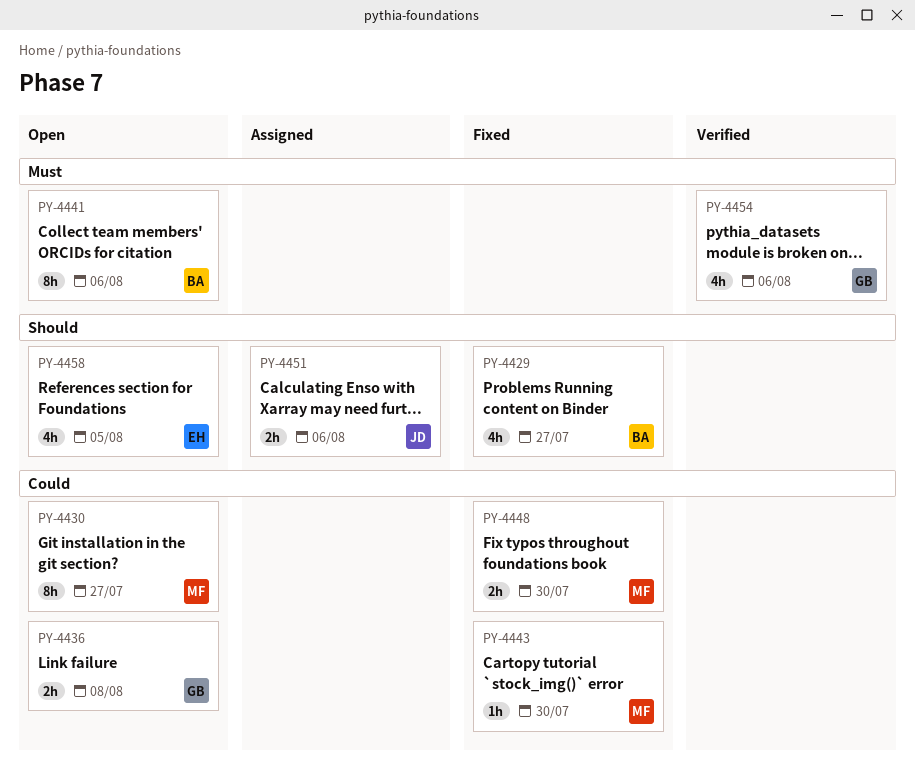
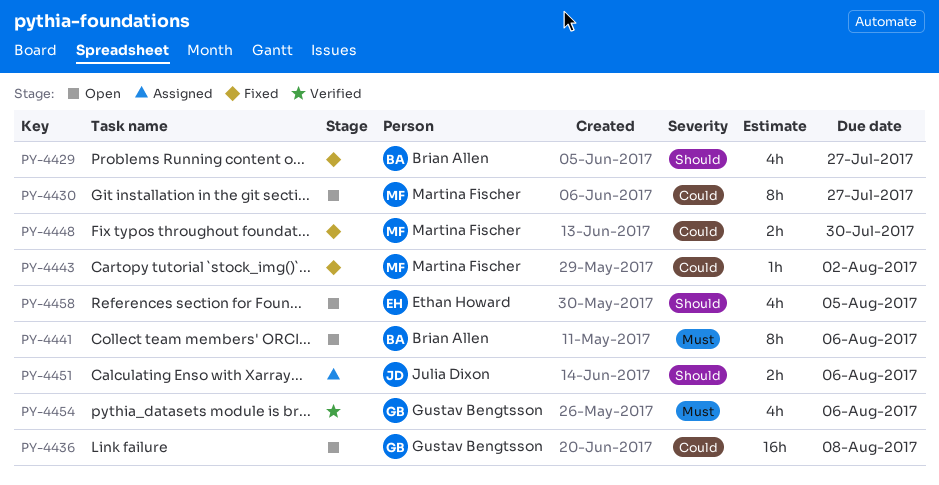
PY-4436, estimate: 2h -> 16h
PY-4443, due: Jul 30 -> Aug 2

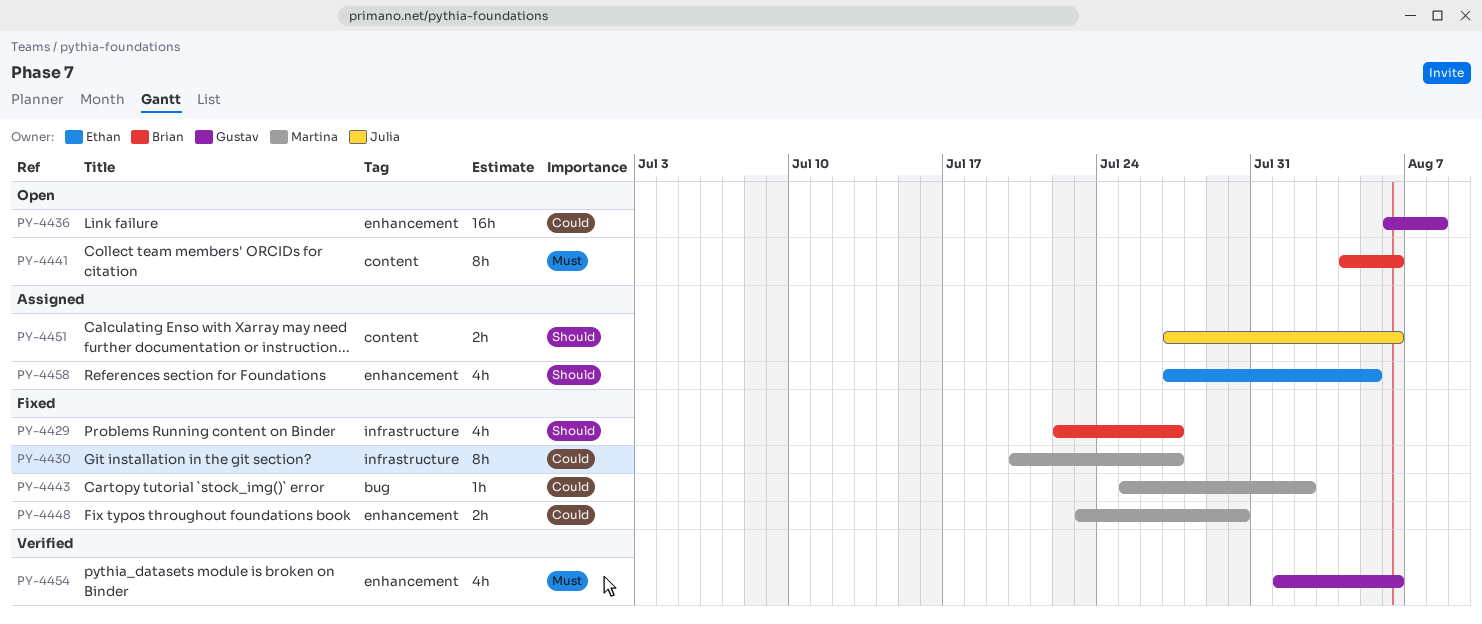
PY-4430, status: Open -> Fixed
PY-4458, status: Open -> Assigned

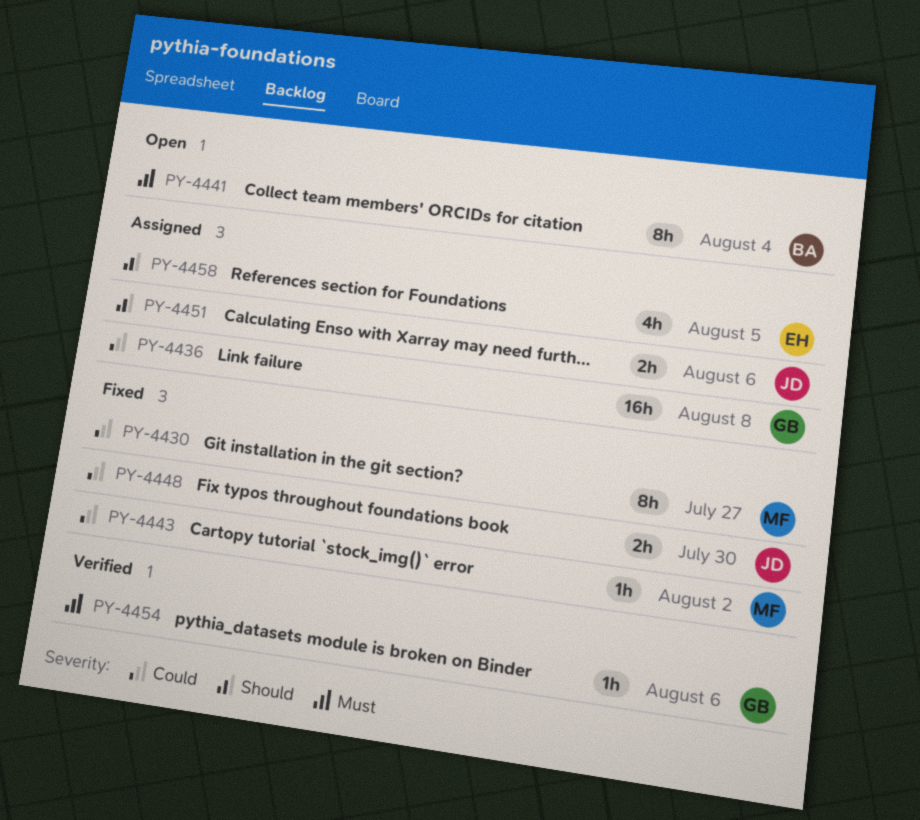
PY-4429: present -> none
PY-4436, status: Open -> Assigned
PY-4441, due: Aug 6 -> Aug 4
PY-4448, owner: Martina -> Julia
PY-4454, estimate: 4h -> 1h

